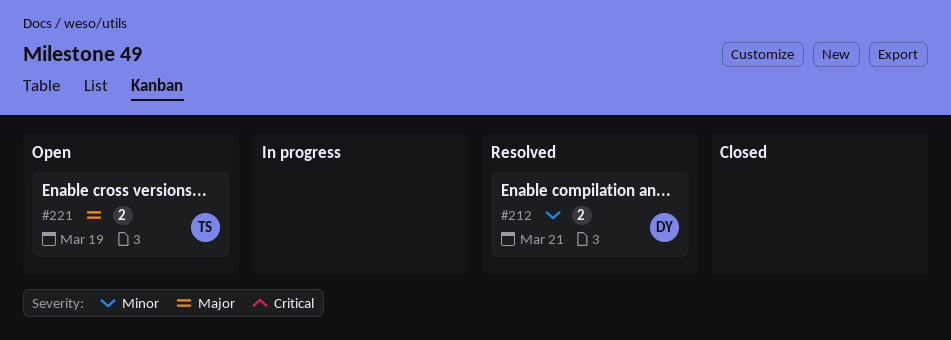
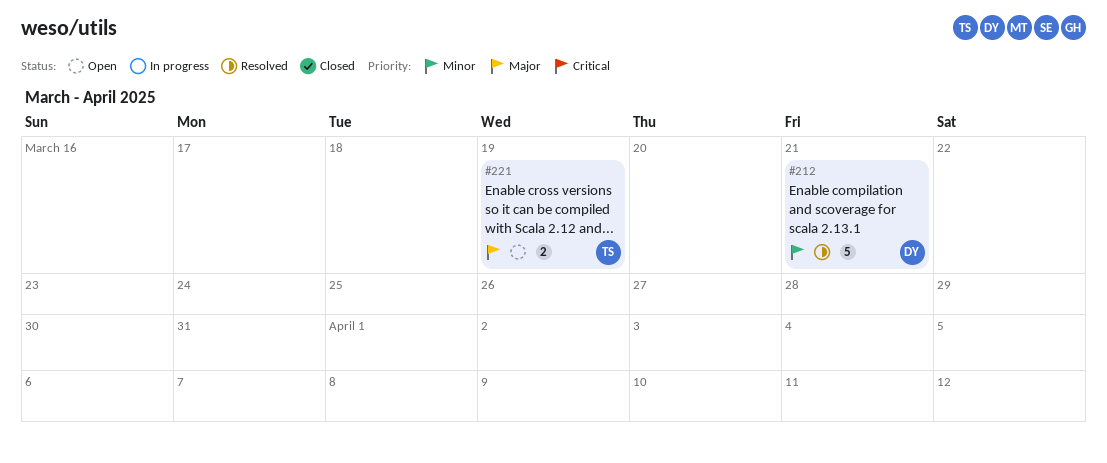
#212, estimate: 2 -> 5

